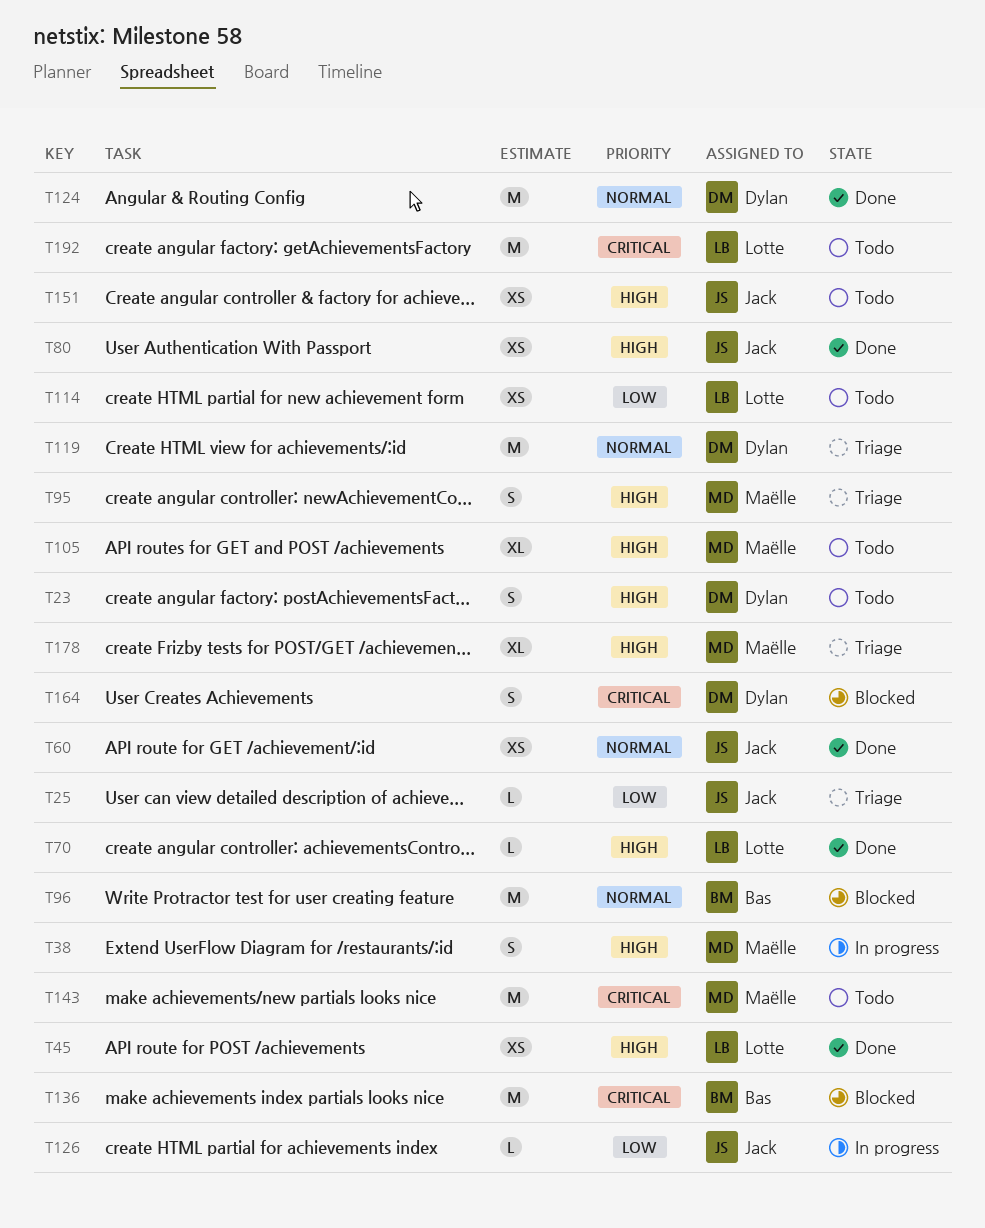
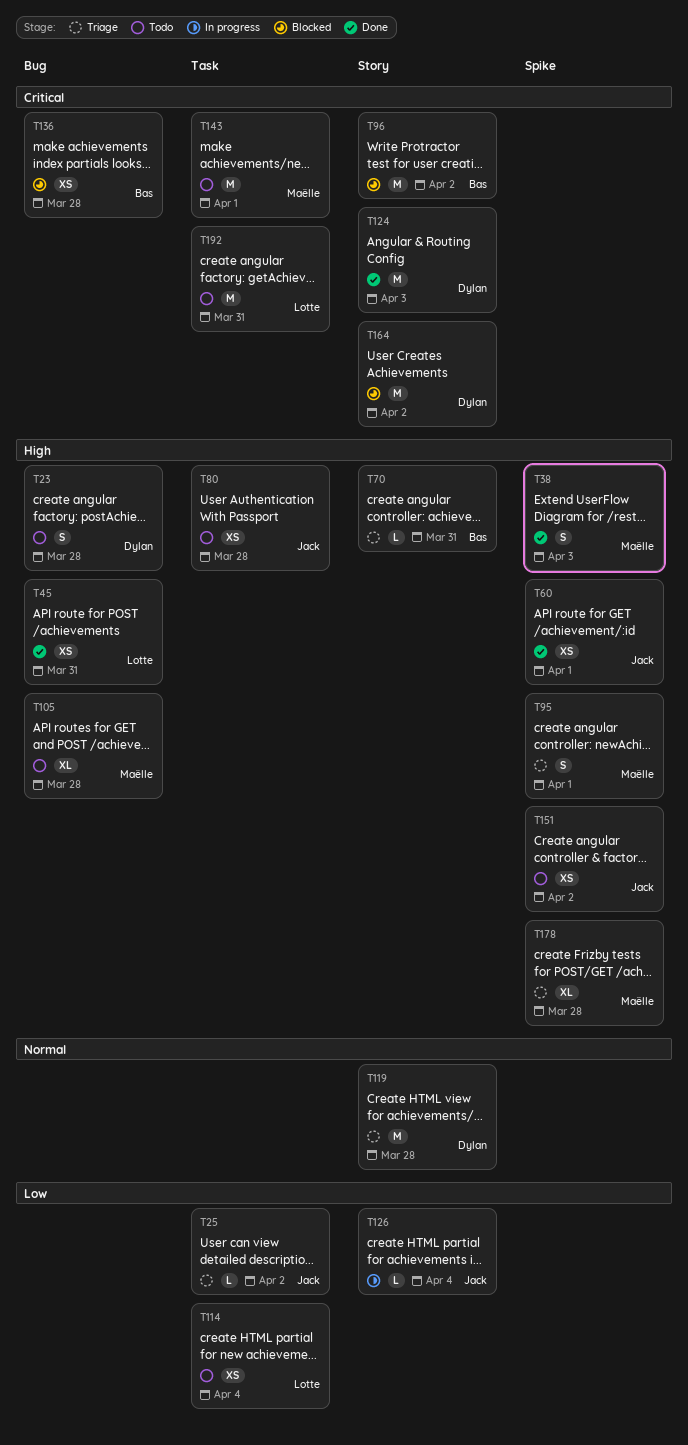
T38, status: In progress -> Done
T60, priority: Normal -> High
T70, status: Done -> Triage
T70, owner: Lotte -> Bas
T80, status: Done -> Todo
T96, priority: Normal -> Critical
T124, priority: Normal -> Critical
T136, estimate: M -> XS
T164, estimate: S -> M

